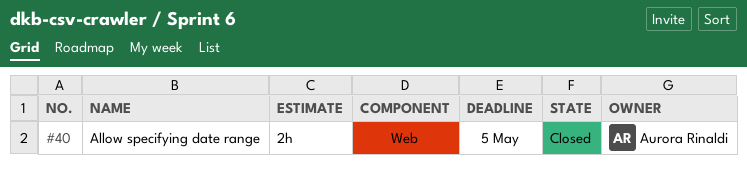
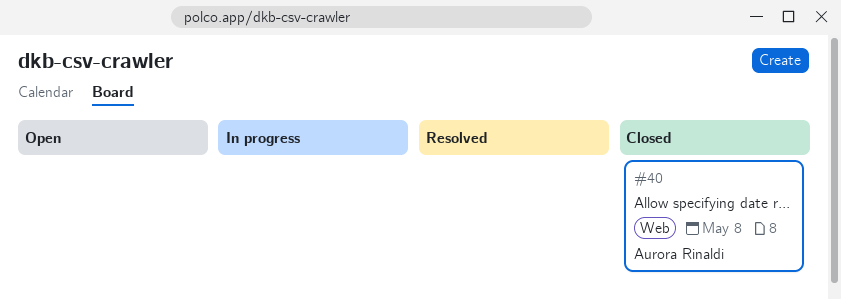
#40, due: May 5 -> May 8

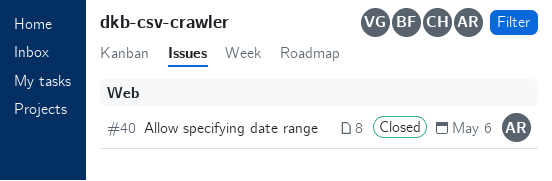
#40, due: May 8 -> May 6

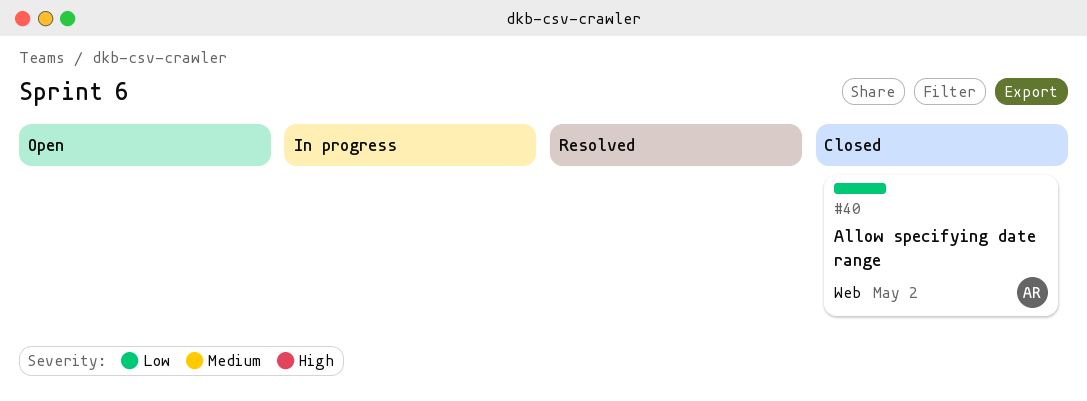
#40, due: May 6 -> May 2

